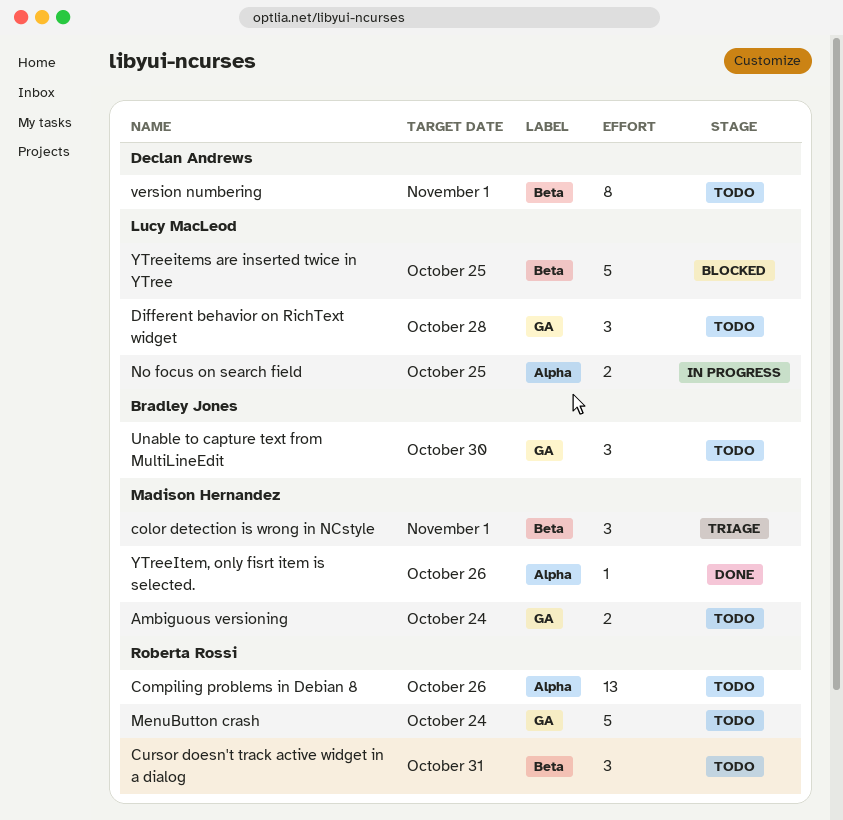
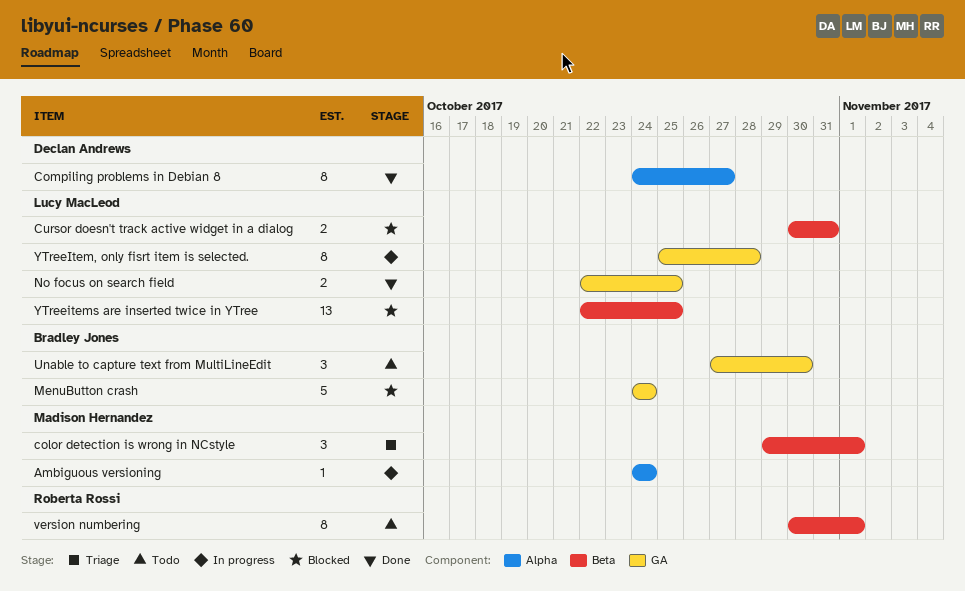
Ambiguous versioning, status: Todo -> In progress
Ambiguous versioning, label: GA -> Alpha
Ambiguous versioning, estimate: 2 -> 1
Compiling problems in Debian 8, status: Todo -> Done
Compiling problems in Debian 8, owner: Roberta Rossi -> Declan Andrews
Compiling problems in Debian 8, estimate: 13 -> 8
Compiling problems in Debian 8, due: Oct 26 -> Oct 27
Cursor doesn't track active widget in a dialog, status: Todo -> Blocked
Cursor doesn't track active widget in a dialog, owner: Roberta Rossi -> Lucy MacLeod
Cursor doesn't track active widget in a dialog, estimate: 3 -> 2
Different behavior on RichText widget: present -> none
MenuButton crash, status: Todo -> Blocked
MenuButton crash, owner: Roberta Rossi -> Bradley Jones
No focus on search field, status: In progress -> Done
No focus on search field, label: Alpha -> GA
version numbering, owner: Declan Andrews -> Roberta Rossi
YTreeItem, only fisrt item is selected., status: Done -> In progress
YTreeItem, only fisrt item is selected., owner: Madison Hernandez -> Lucy MacLeod
YTreeItem, only fisrt item is selected., label: Alpha -> GA
YTreeItem, only fisrt item is selected., estimate: 1 -> 8
YTreeItem, only fisrt item is selected., due: Oct 26 -> Oct 28
YTreeitems are inserted twice in YTree, estimate: 5 -> 13

